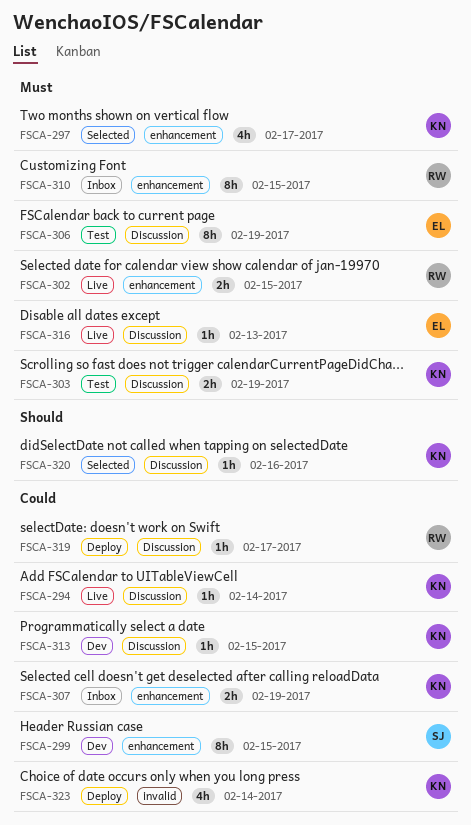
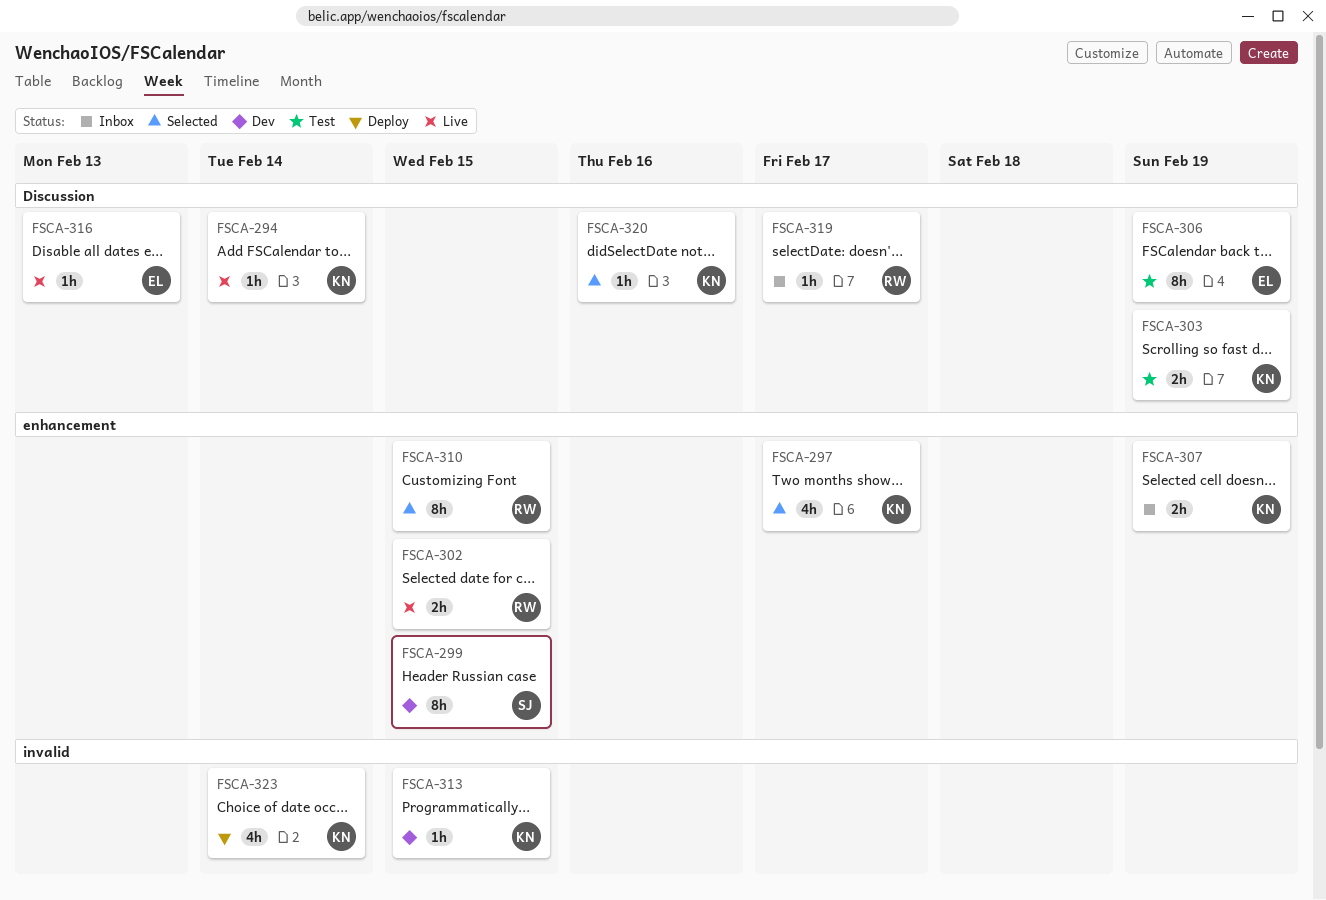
FSCA-310, status: Inbox -> Selected
FSCA-313, label: Discussion -> invalid
FSCA-319, status: Deploy -> Inbox

